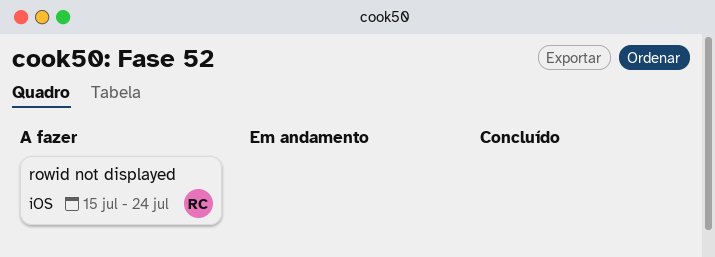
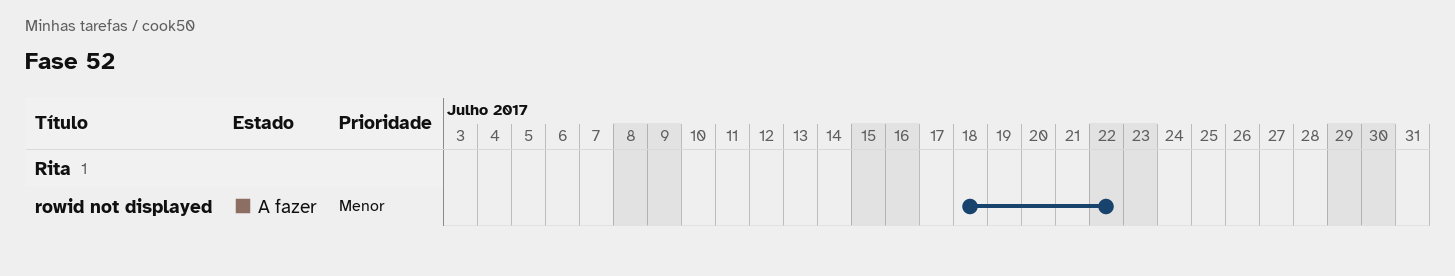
rowid not displayed, start: Jul 15 -> Jul 18
rowid not displayed, due: Jul 24 -> Jul 22

